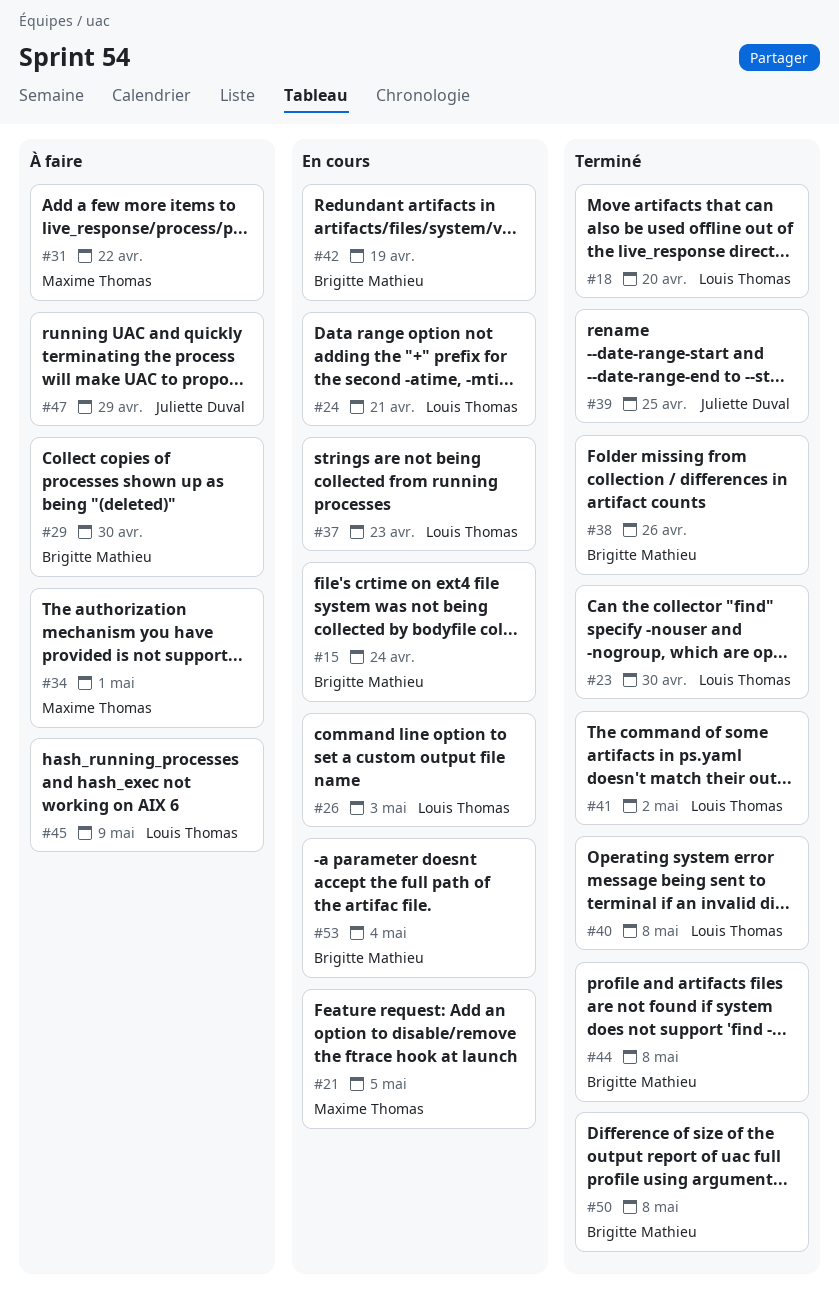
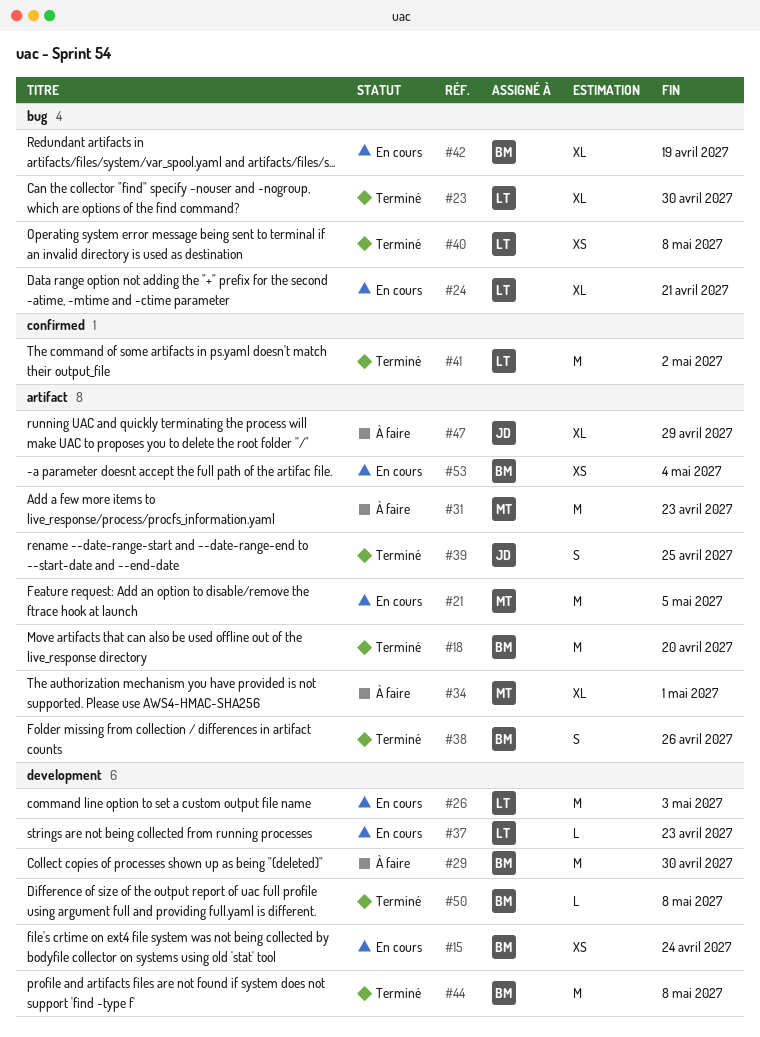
#18, owner: Louis Thomas -> Brigitte Mathieu
#31, due: Apr 22 -> Apr 23
#45: present -> none

